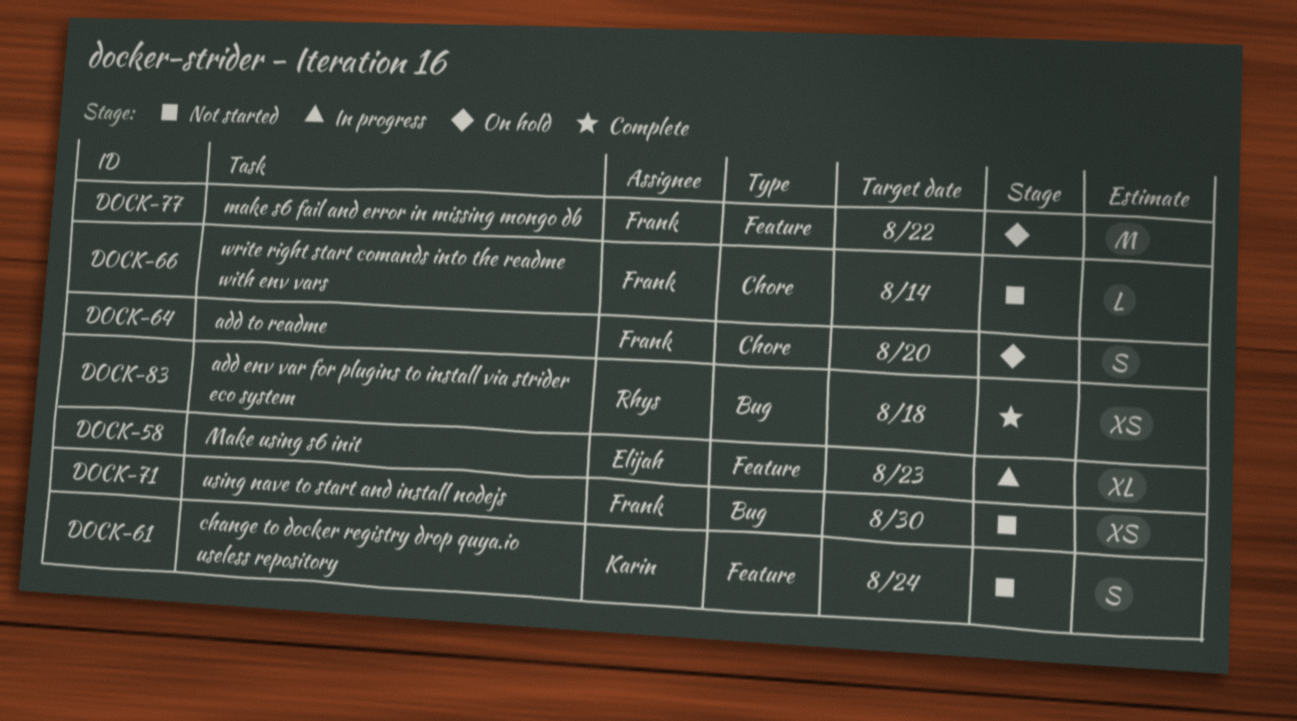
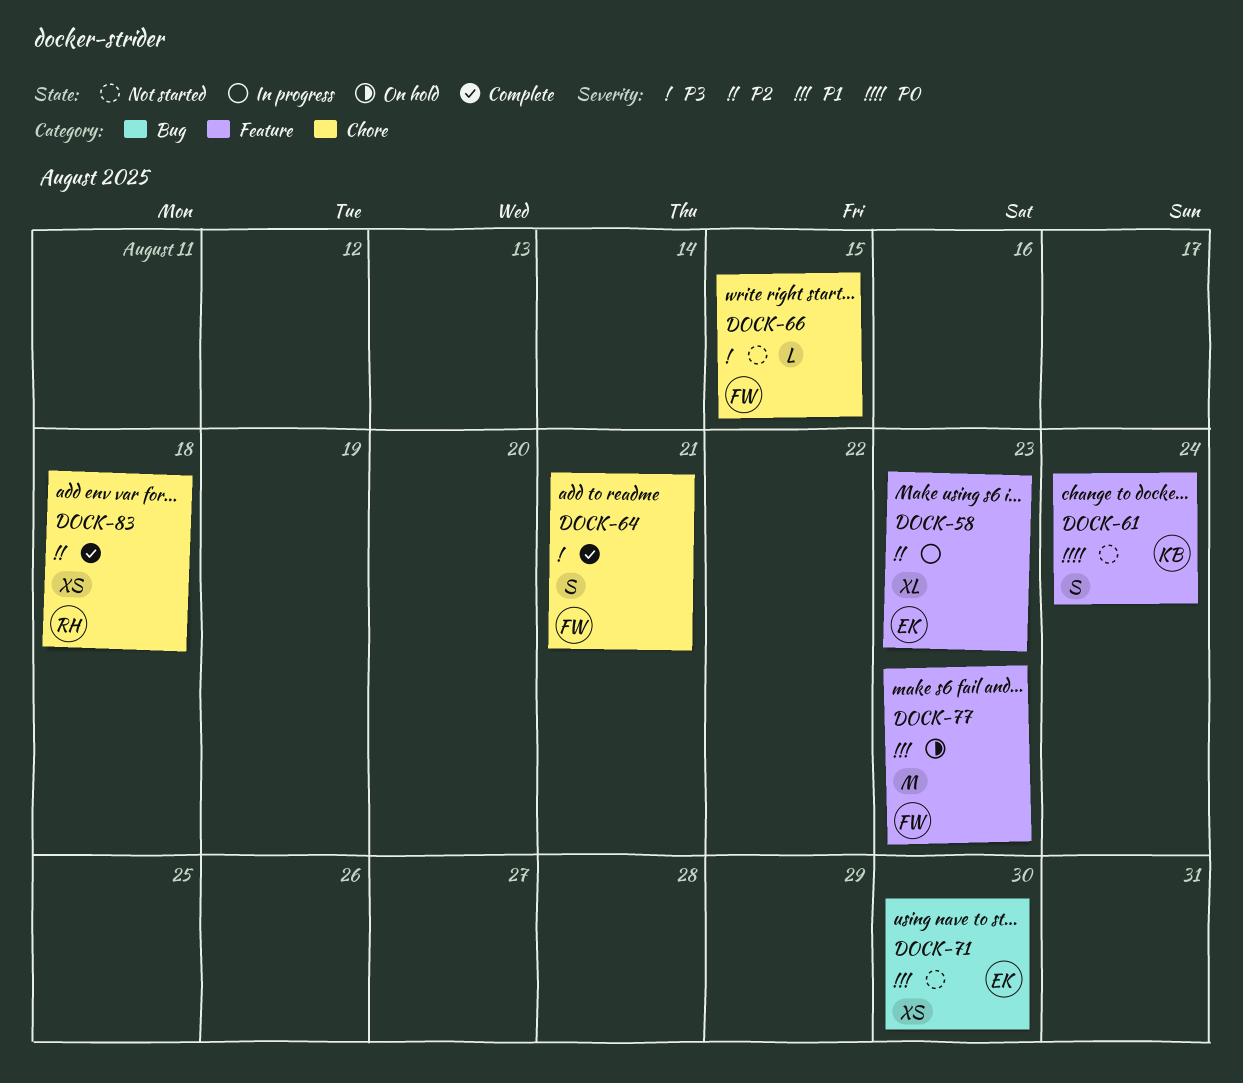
DOCK-64, status: On hold -> Complete
DOCK-64, due: Aug 20 -> Aug 21
DOCK-66, due: Aug 14 -> Aug 15
DOCK-71, owner: Frank -> Elijah
DOCK-77, due: Aug 22 -> Aug 23
DOCK-83, label: Bug -> Chore

